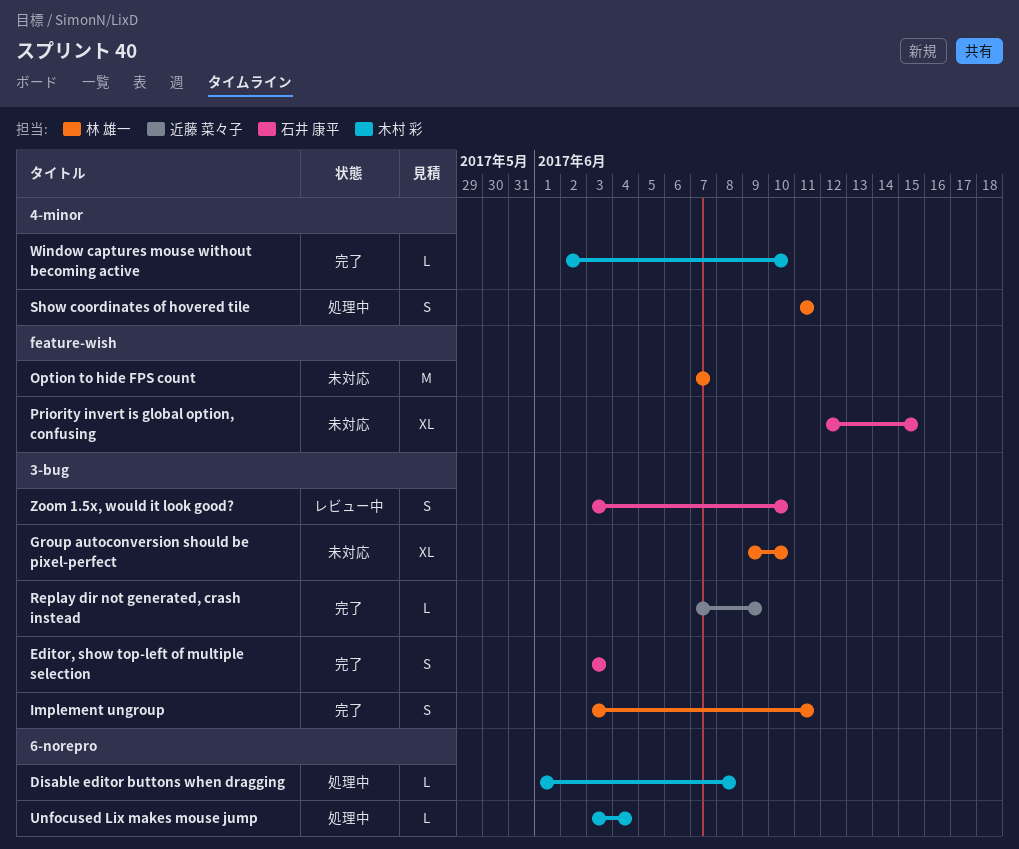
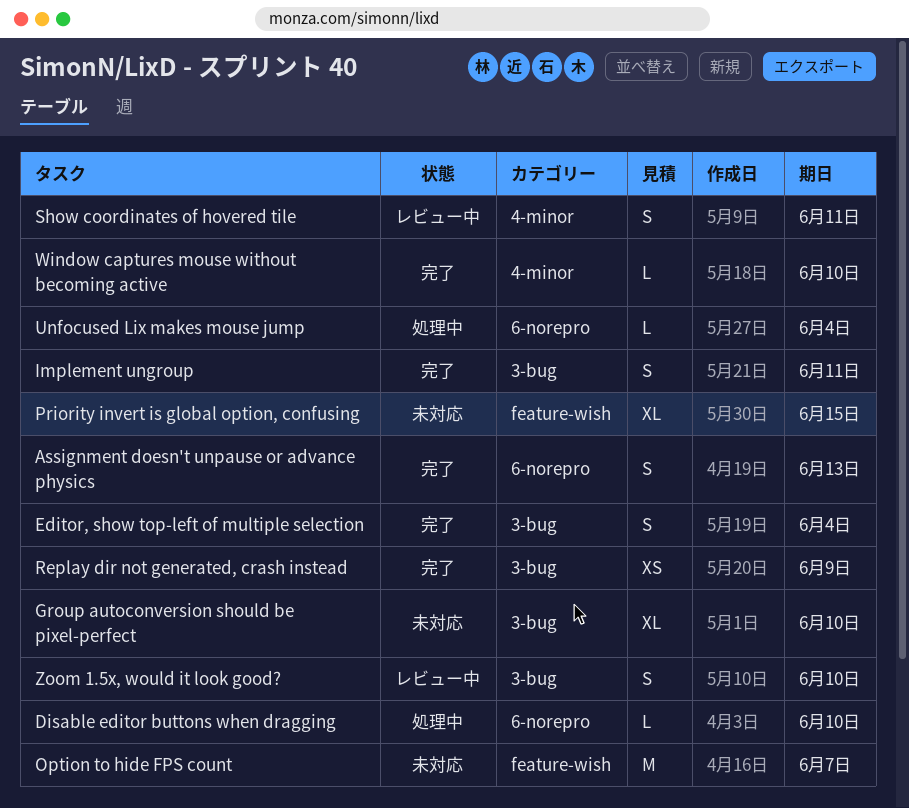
Assignment doesn't unpause or advance physics: none -> present
Disable editor buttons when dragging, due: Jun 8 -> Jun 10
Editor, show top-left of multiple selection, due: Jun 3 -> Jun 4
Replay dir not generated, crash instead, estimate: L -> XS
Show coordinates of hovered tile, status: 処理中 -> レビュー中

